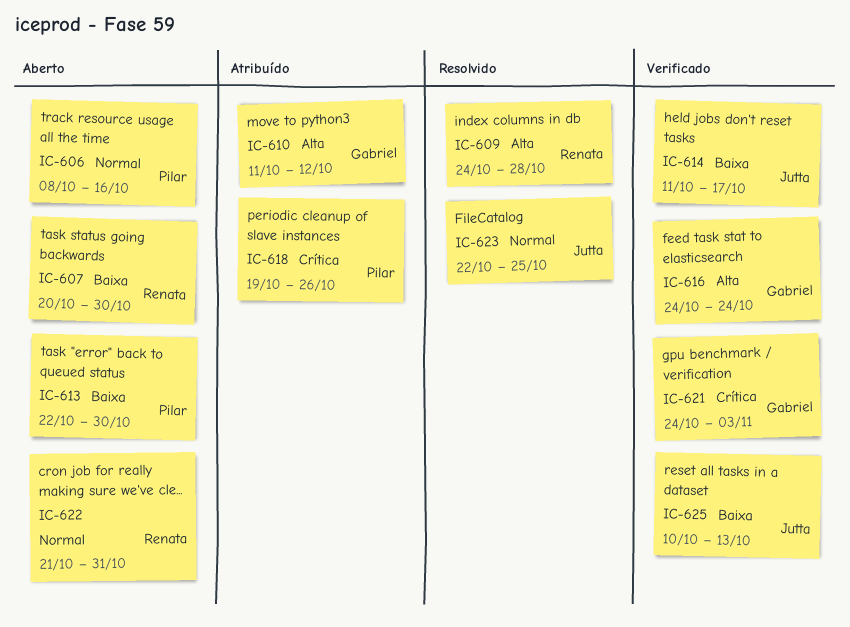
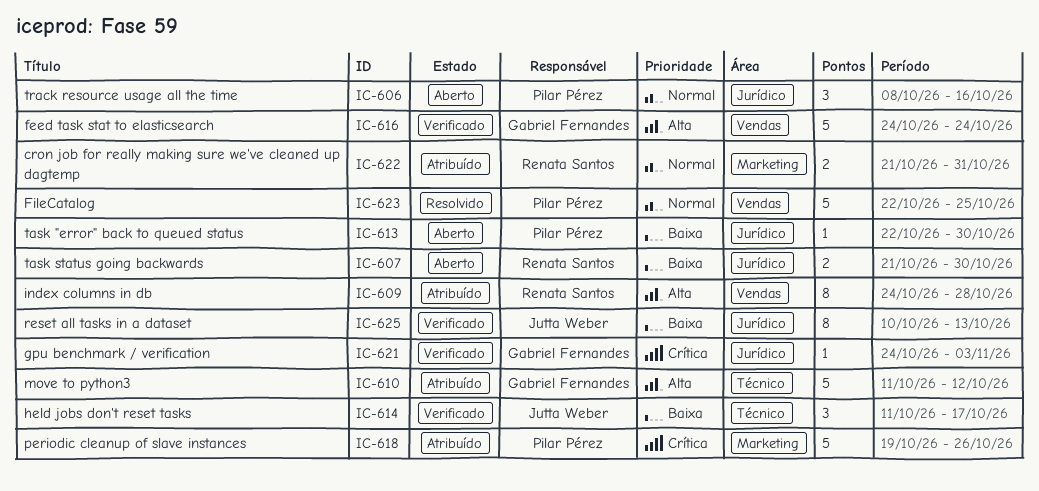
IC-607, start: Oct 20 -> Oct 21
IC-609, status: Resolvido -> Atribuído
IC-622, status: Aberto -> Atribuído
IC-623, owner: Jutta Weber -> Pilar Pérez

